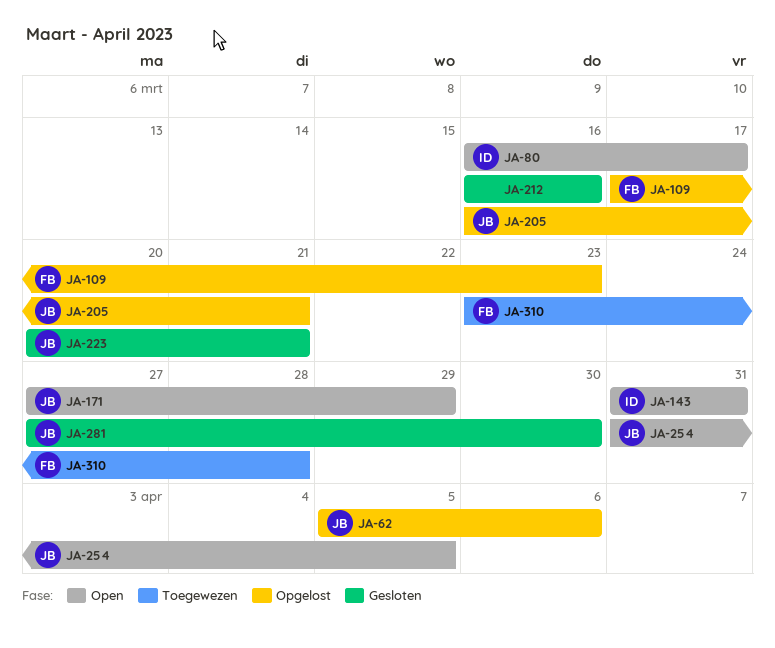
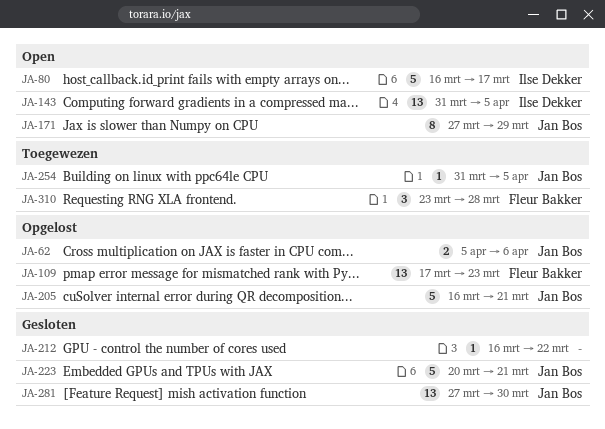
JA-143, due: Mar 31 -> Apr 5
JA-212, due: Mar 16 -> Mar 22
JA-254, status: Open -> Toegewezen

